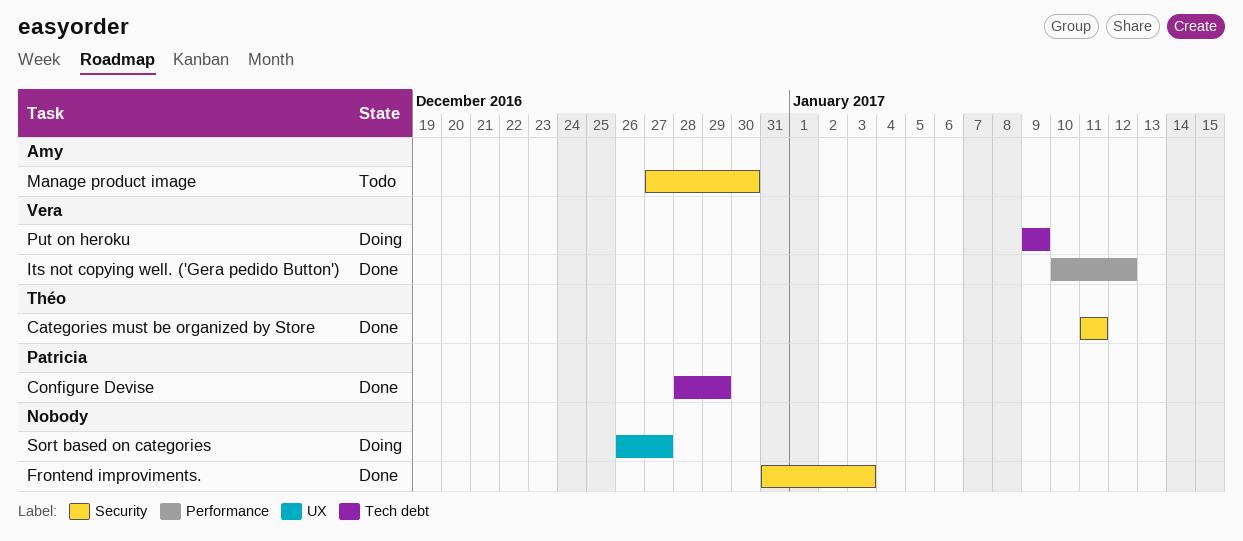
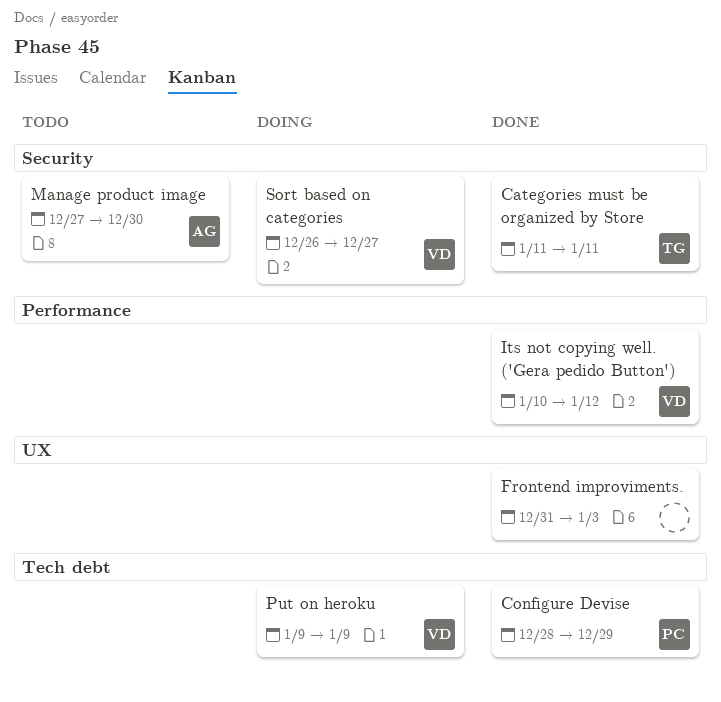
Frontend improviments., label: Security -> UX
Sort based on categories, owner: none -> Vera
Sort based on categories, label: UX -> Security

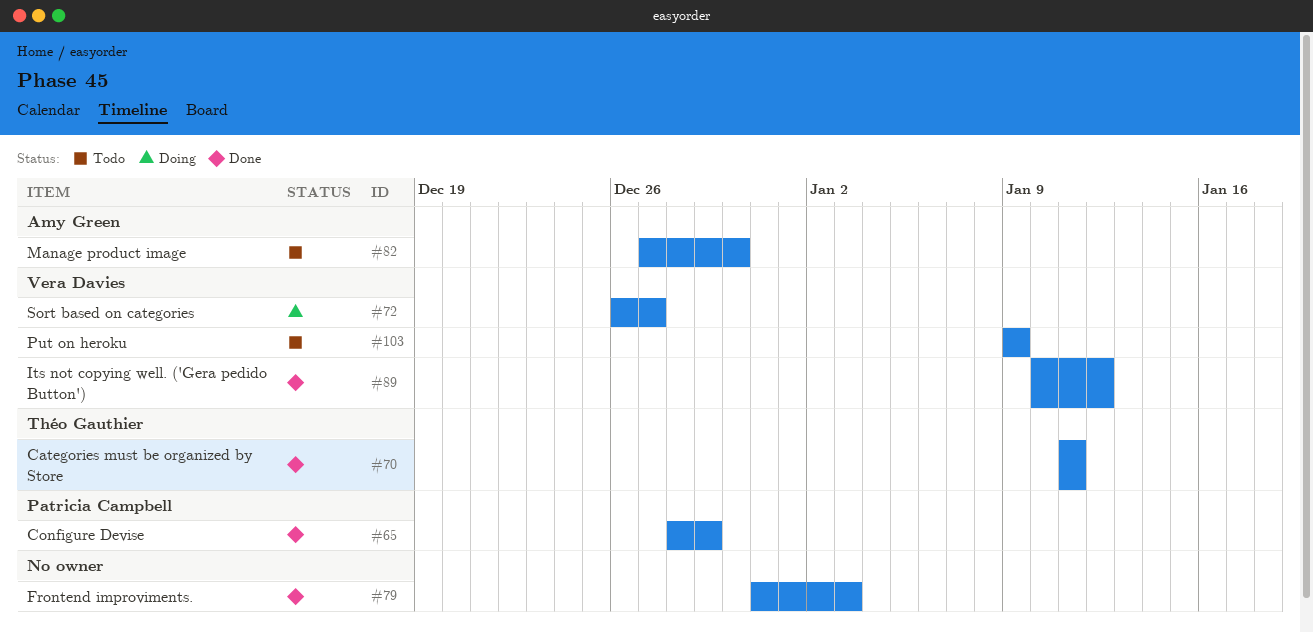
Put on heroku, status: Doing -> Todo

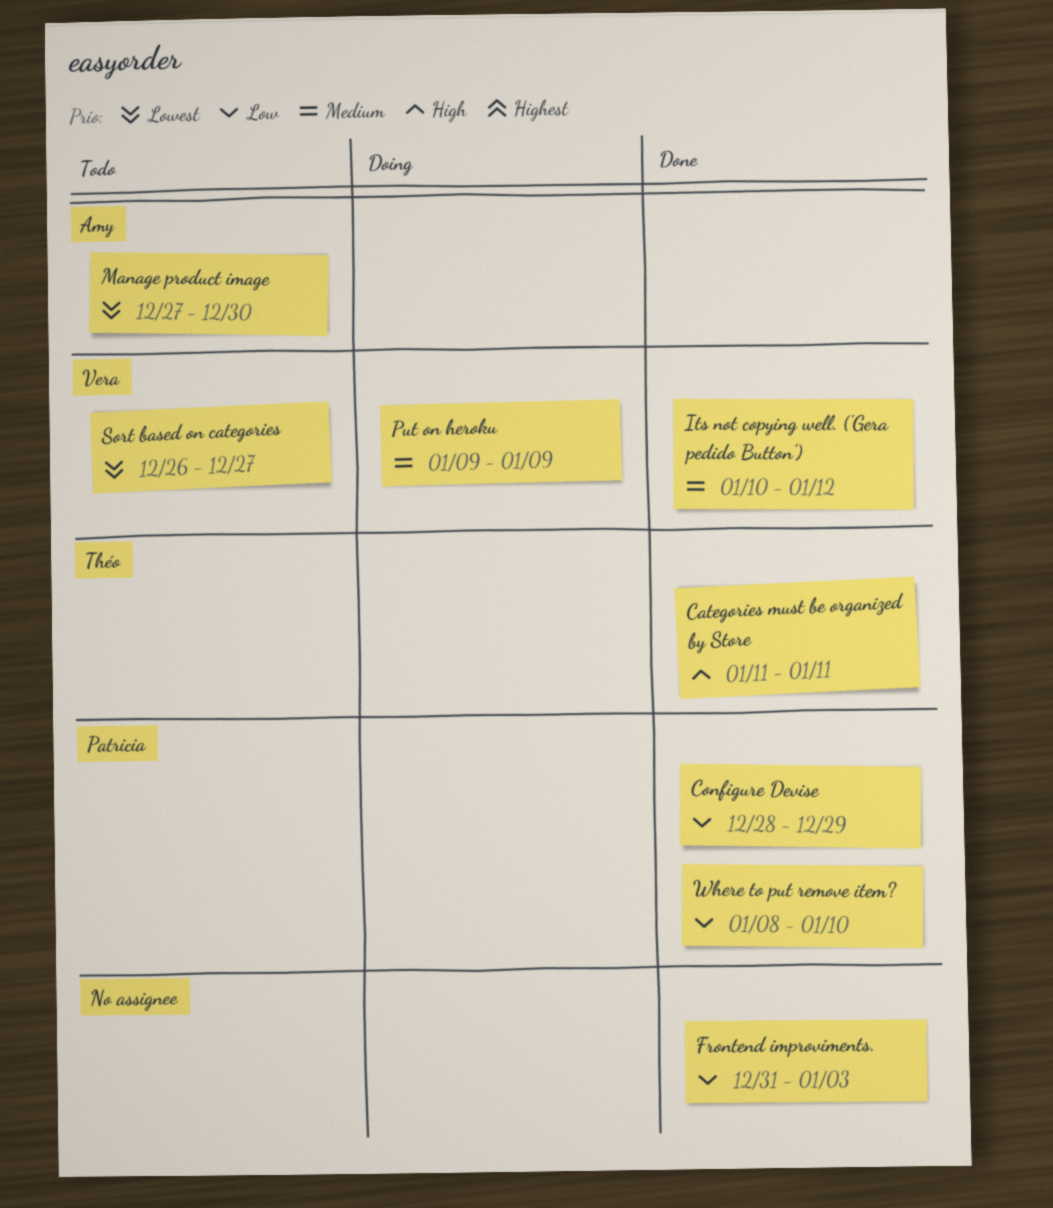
Put on heroku, status: Todo -> Doing
Sort based on categories, status: Doing -> Todo
Where to put remove item?: none -> present

